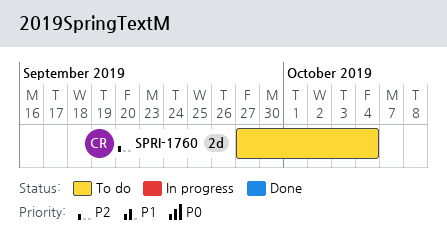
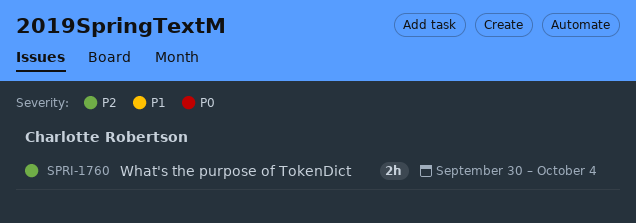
SPRI-1760, estimate: 2d -> 2h
SPRI-1760, start: Sep 27 -> Sep 30

